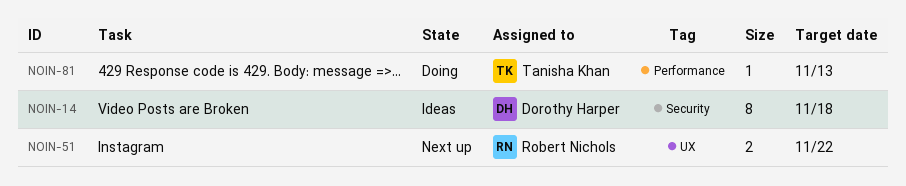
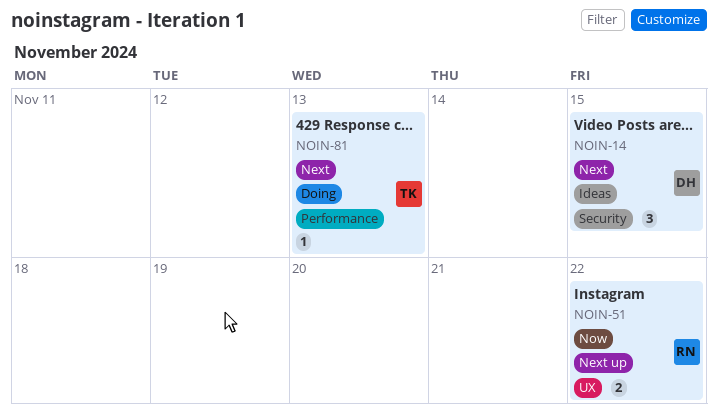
NOIN-14, estimate: 8 -> 3
NOIN-14, due: Nov 18 -> Nov 15

